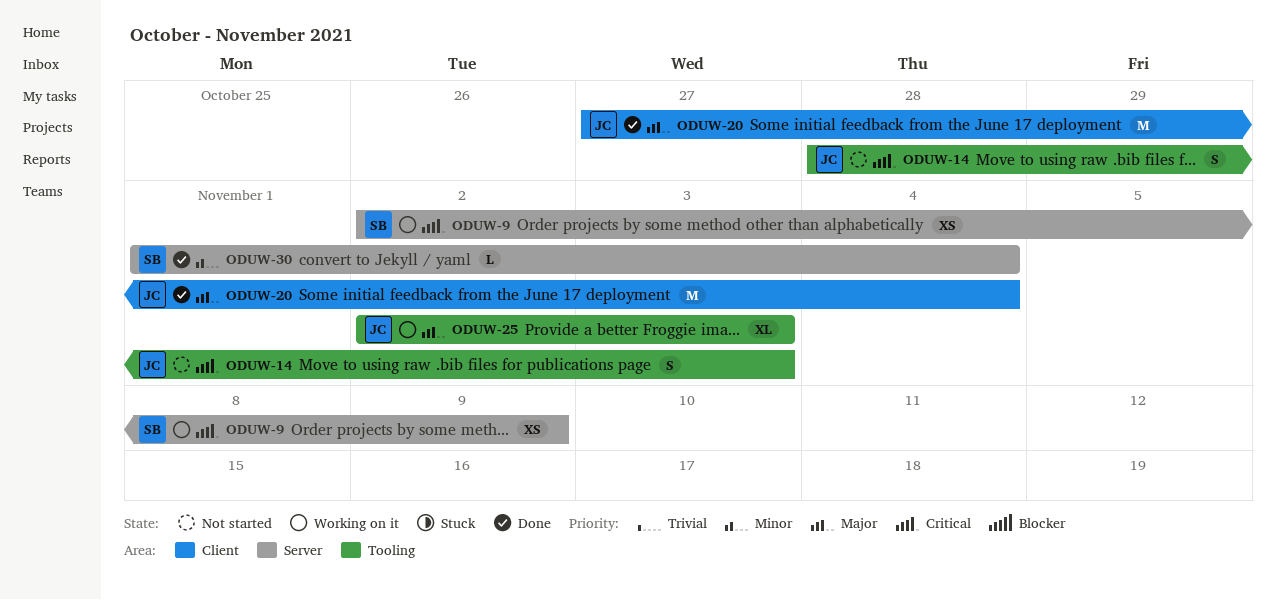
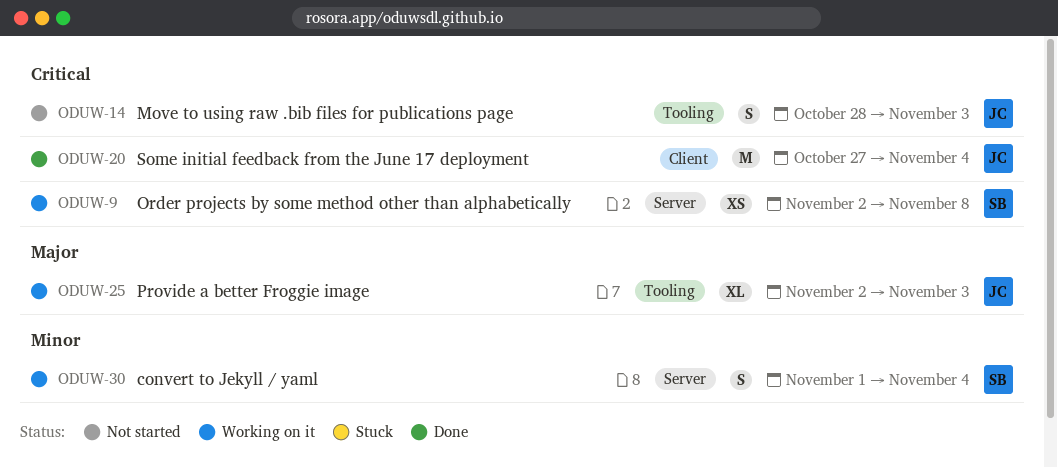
ODUW-9, due: Nov 9 -> Nov 8
ODUW-20, priority: Major -> Critical
ODUW-30, status: Done -> Working on it
ODUW-30, estimate: L -> S

